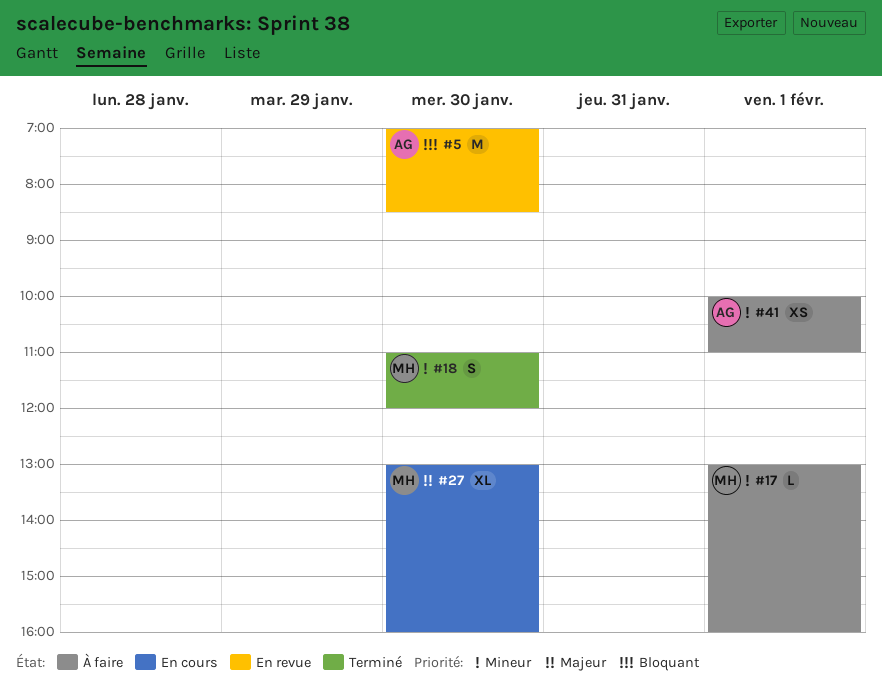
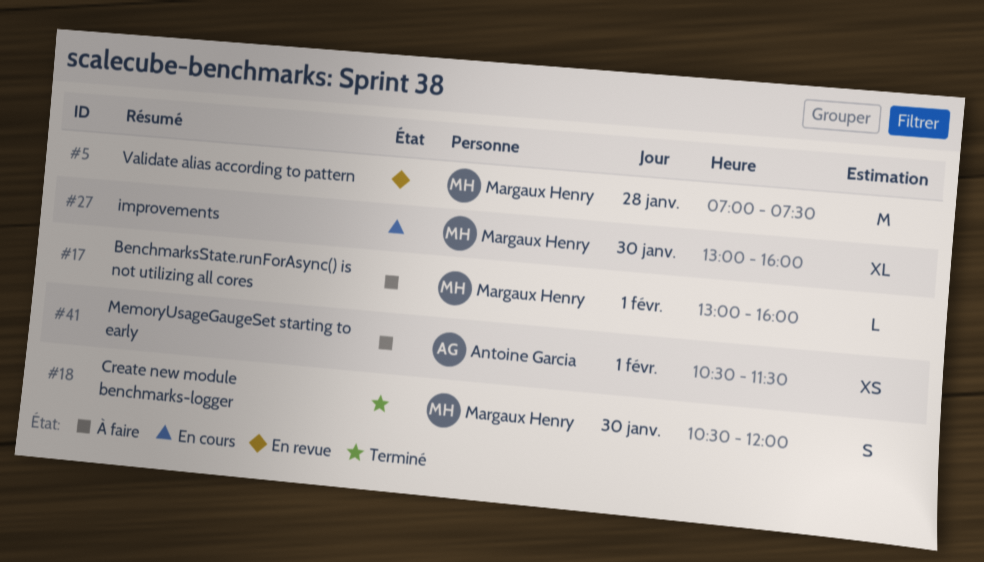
#5, owner: Antoine Garcia -> Margaux Henry
#5, day: Jan 30 -> Jan 28
#5, ends: 08:30 -> 07:30
#18, begins: 11:00 -> 10:30
#41, begins: 10:00 -> 10:30
#41, ends: 11:00 -> 11:30

